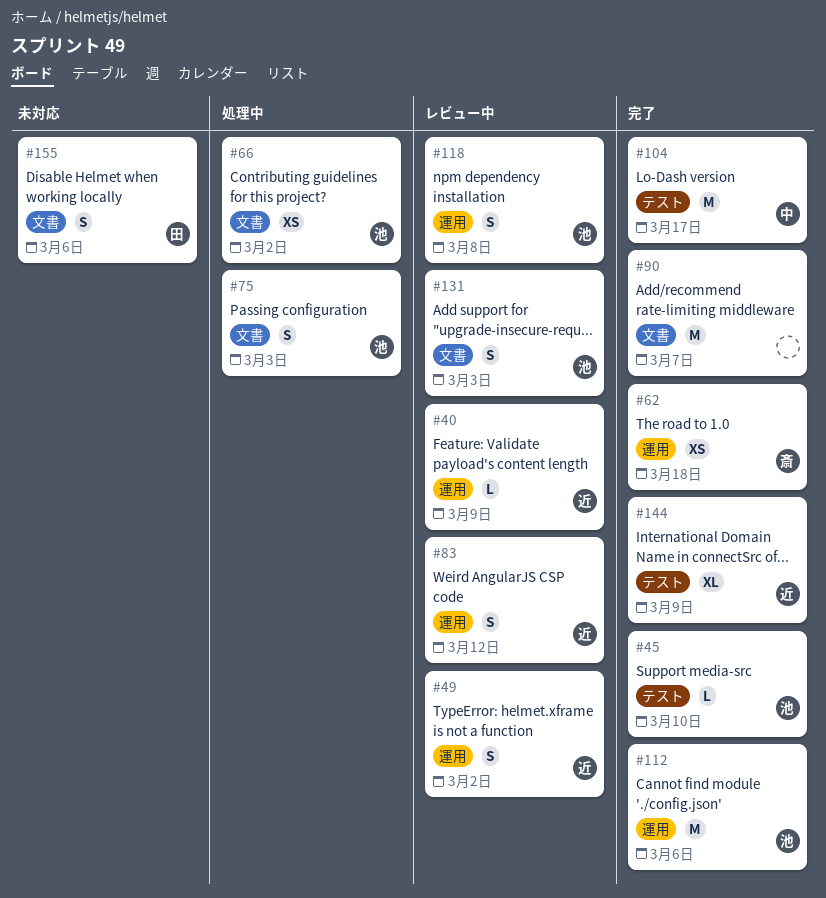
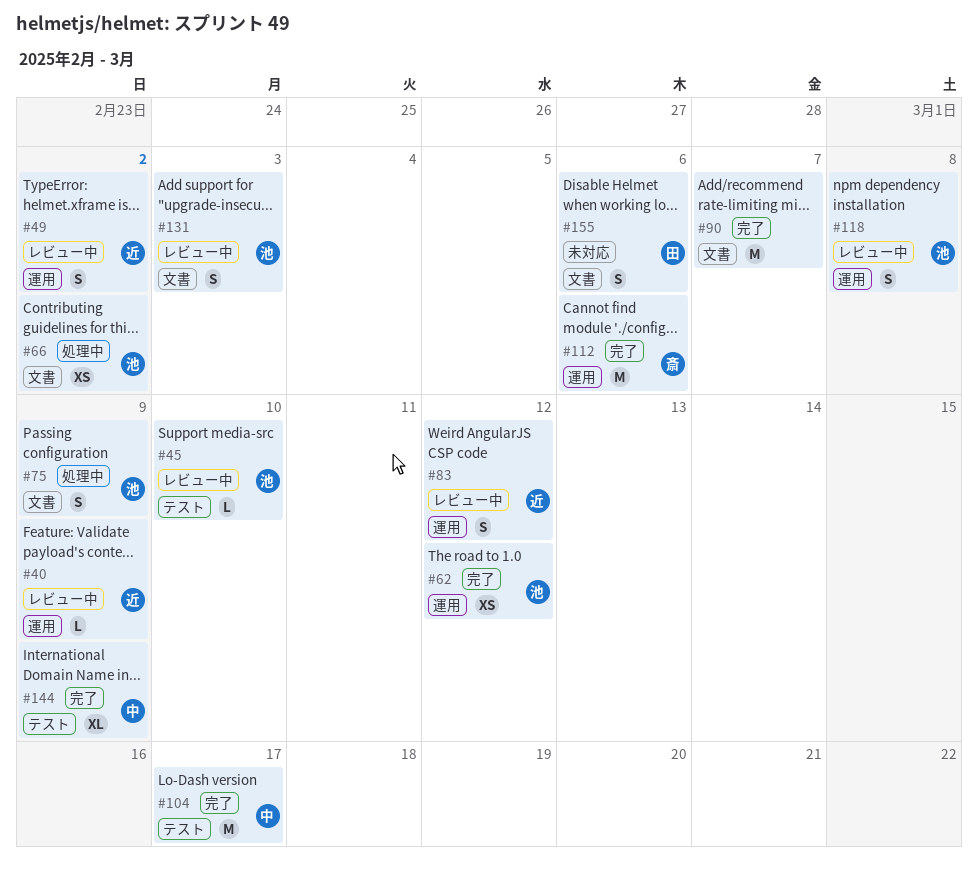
#45, status: 完了 -> レビュー中
#62, owner: 斎 -> 池
#62, due: Mar 18 -> Mar 12
#75, due: Mar 3 -> Mar 9
#112, owner: 池 -> 斎
#144, owner: 近 -> 中

